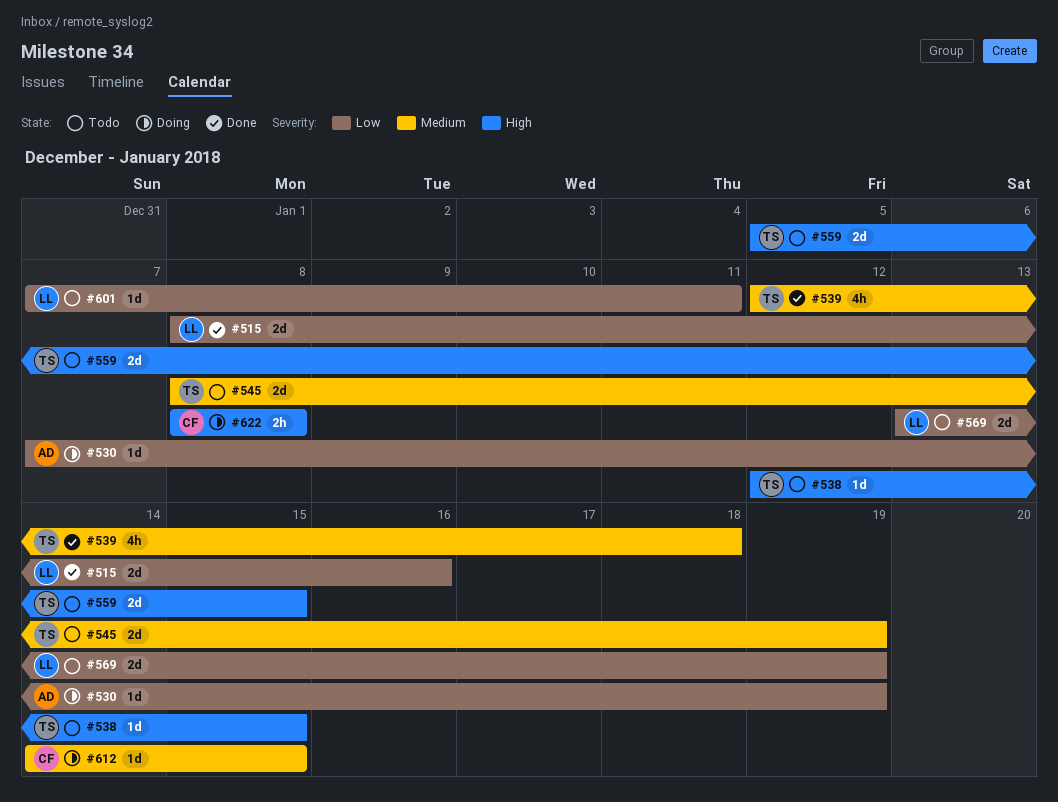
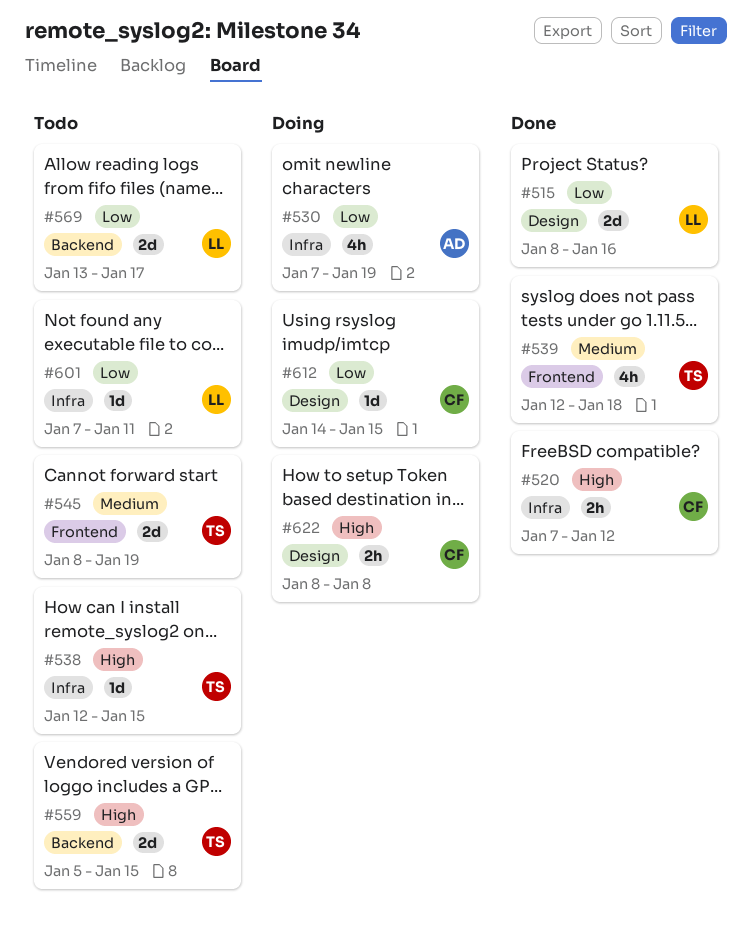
#520: none -> present
#530, estimate: 1d -> 4h
#569, due: Jan 19 -> Jan 17
#612, priority: Medium -> Low

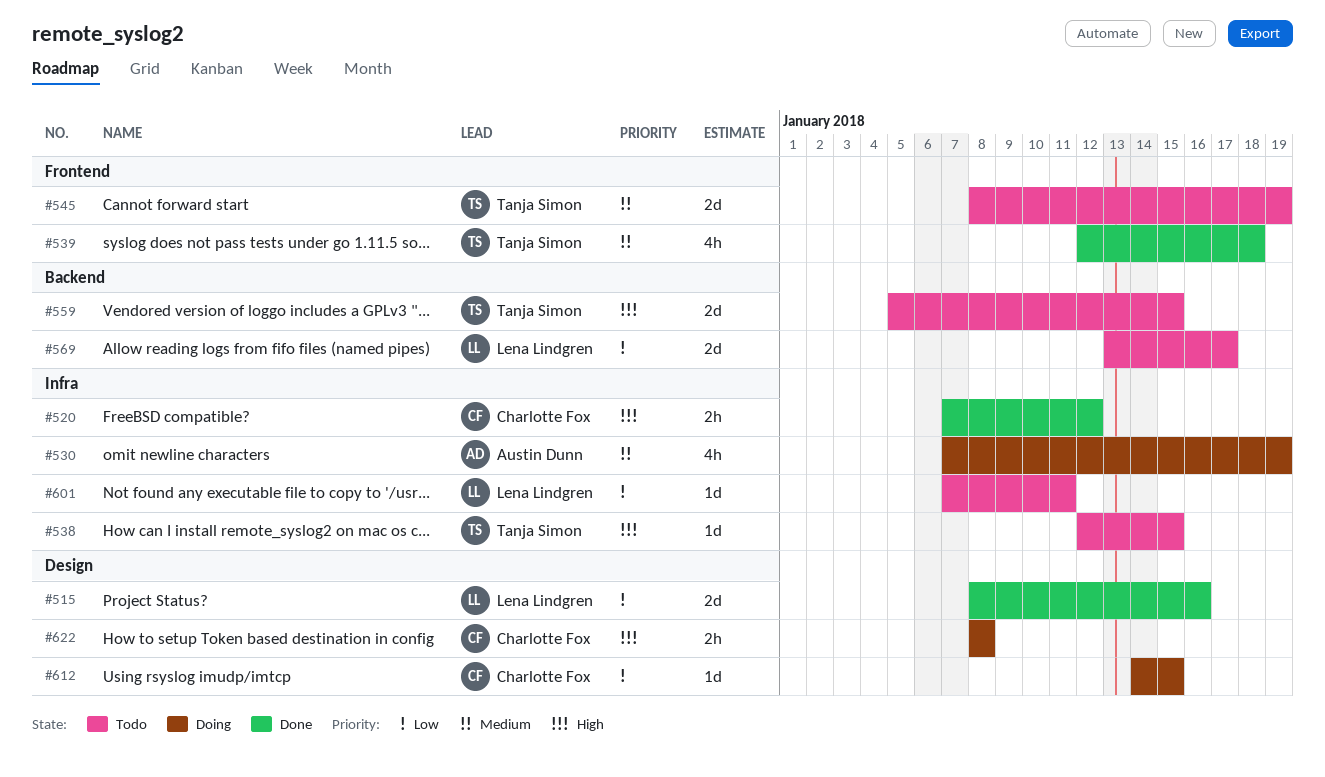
#530, priority: Low -> Medium

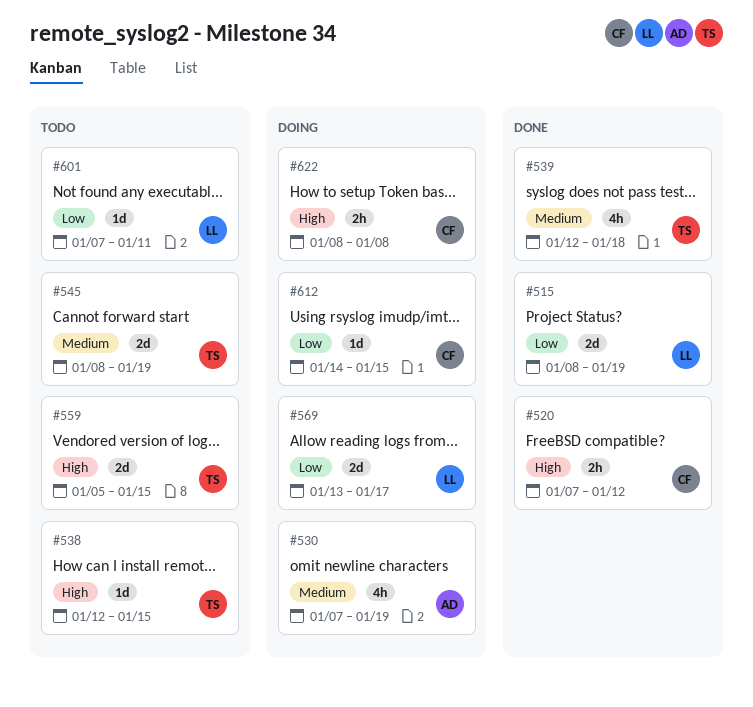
#515, due: Jan 16 -> Jan 19
#569, status: Todo -> Doing

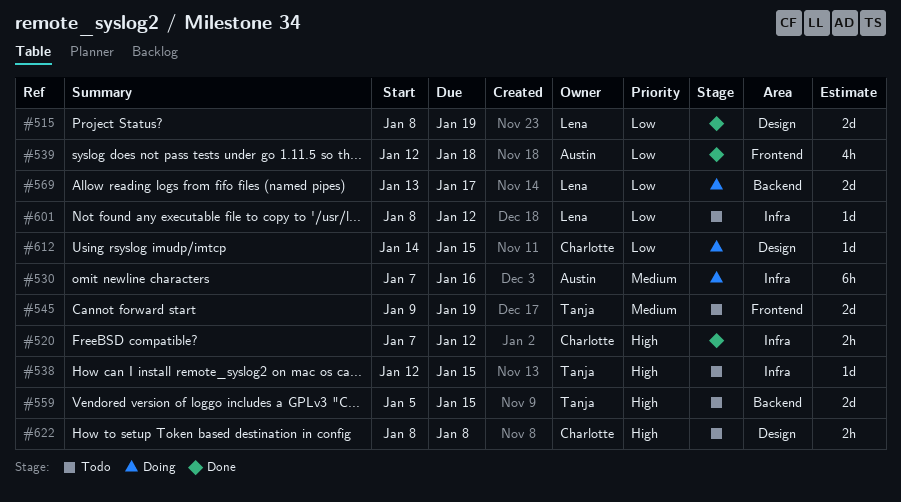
#530, estimate: 4h -> 6h
#530, due: Jan 19 -> Jan 16
#539, owner: Tanja -> Austin
#539, priority: Medium -> Low
#545, start: Jan 8 -> Jan 9
#601, start: Jan 7 -> Jan 8
#601, due: Jan 11 -> Jan 12
#622, status: Doing -> Todo

